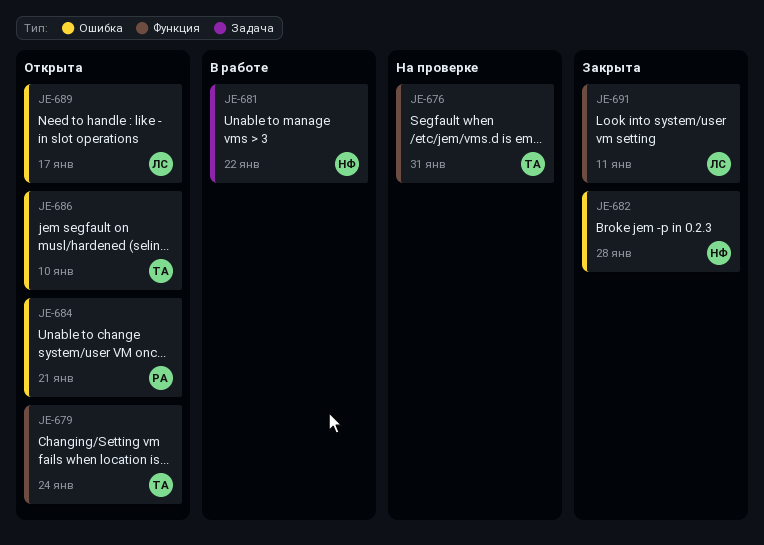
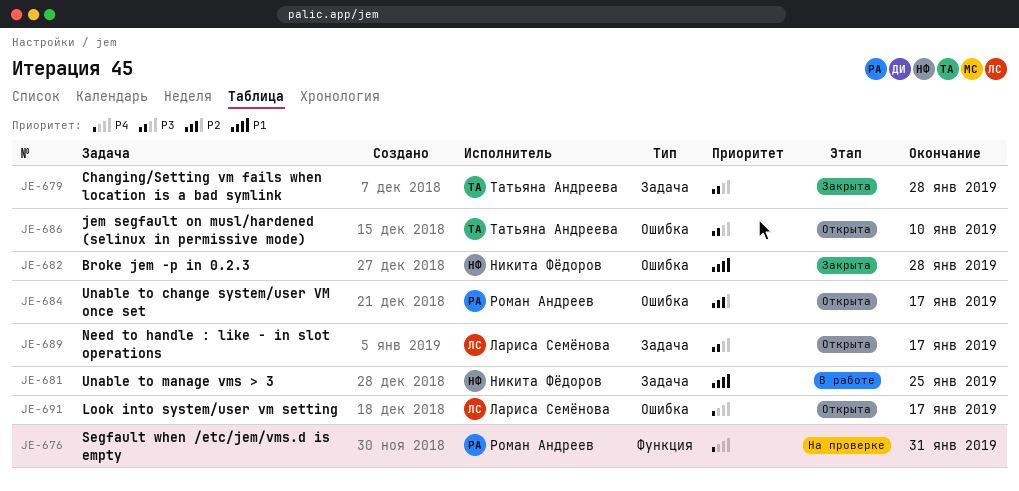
JE-676, owner: Татьяна Андреева -> Роман Андреев
JE-679, status: Открыта -> Закрыта
JE-679, label: Функция -> Задача
JE-679, due: Jan 24 -> Jan 28
JE-681, due: Jan 22 -> Jan 25
JE-684, due: Jan 21 -> Jan 17
JE-689, label: Ошибка -> Задача
JE-691, status: Закрыта -> Открыта
JE-691, label: Функция -> Ошибка
JE-691, due: Jan 11 -> Jan 17

